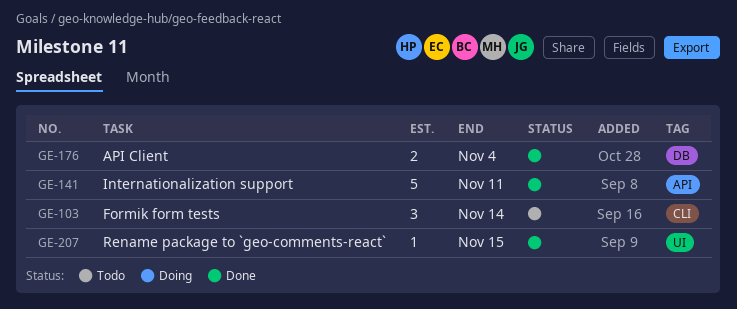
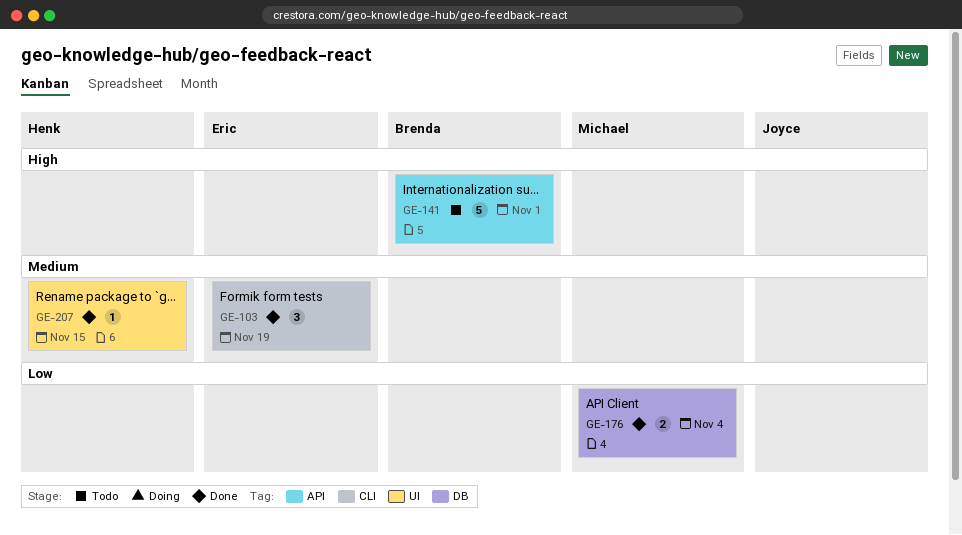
GE-103, status: Todo -> Done
GE-103, due: Nov 14 -> Nov 19
GE-141, status: Done -> Todo
GE-141, due: Nov 11 -> Nov 1

